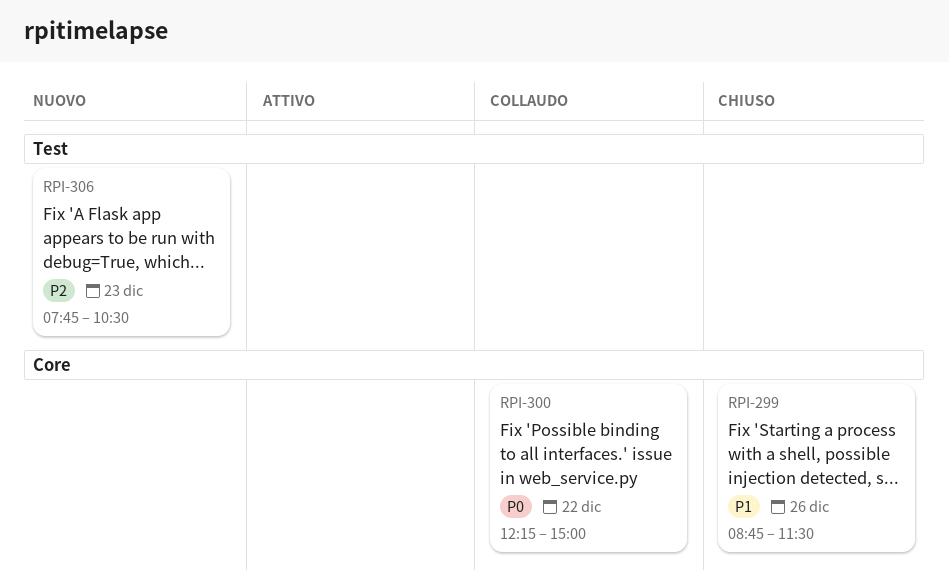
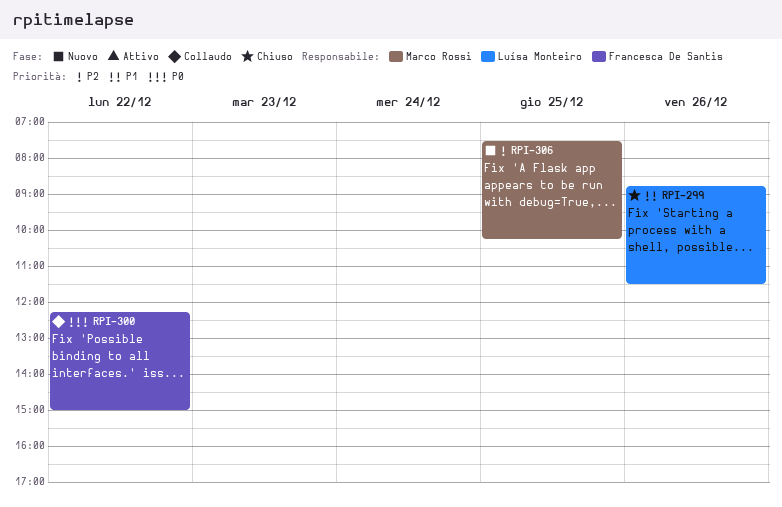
RPI-306, day: Dec 23 -> Dec 25
RPI-306, begins: 07:45 -> 07:30
RPI-306, ends: 10:30 -> 10:15

